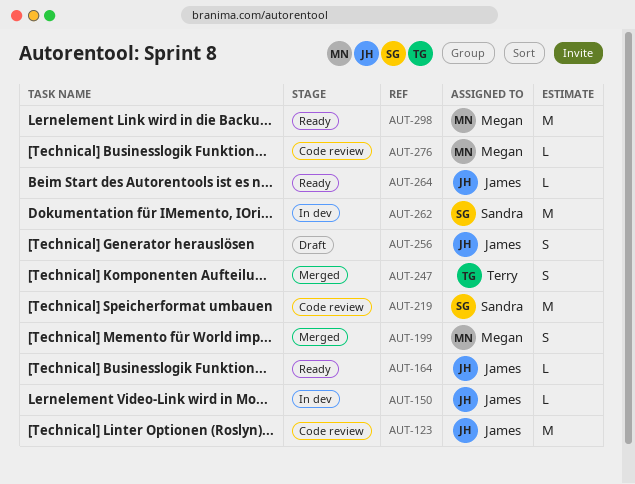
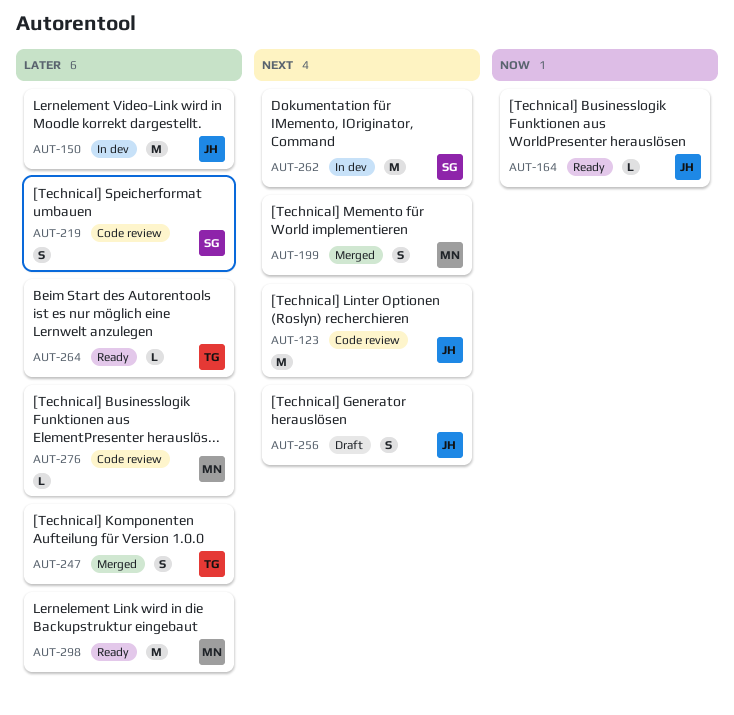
AUT-150, estimate: L -> M
AUT-219, estimate: M -> S
AUT-264, owner: James -> Terry

